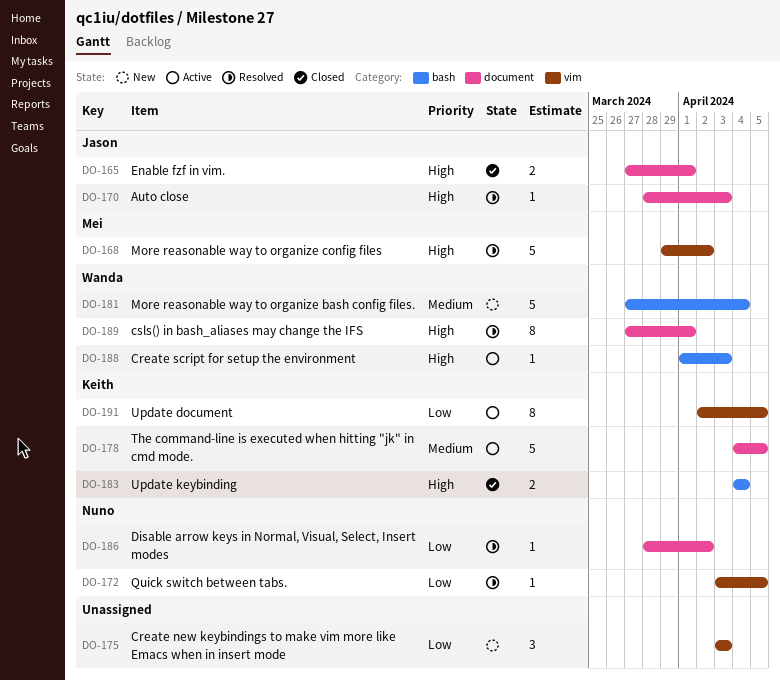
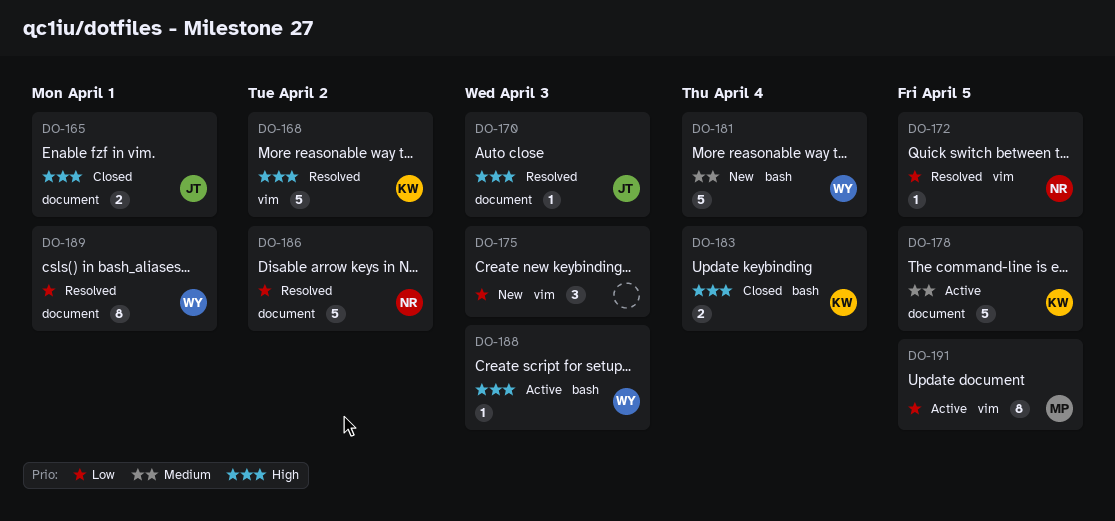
DO-168, owner: Mei -> Keith
DO-186, estimate: 1 -> 5
DO-189, priority: High -> Low
DO-191, owner: Keith -> Mei

